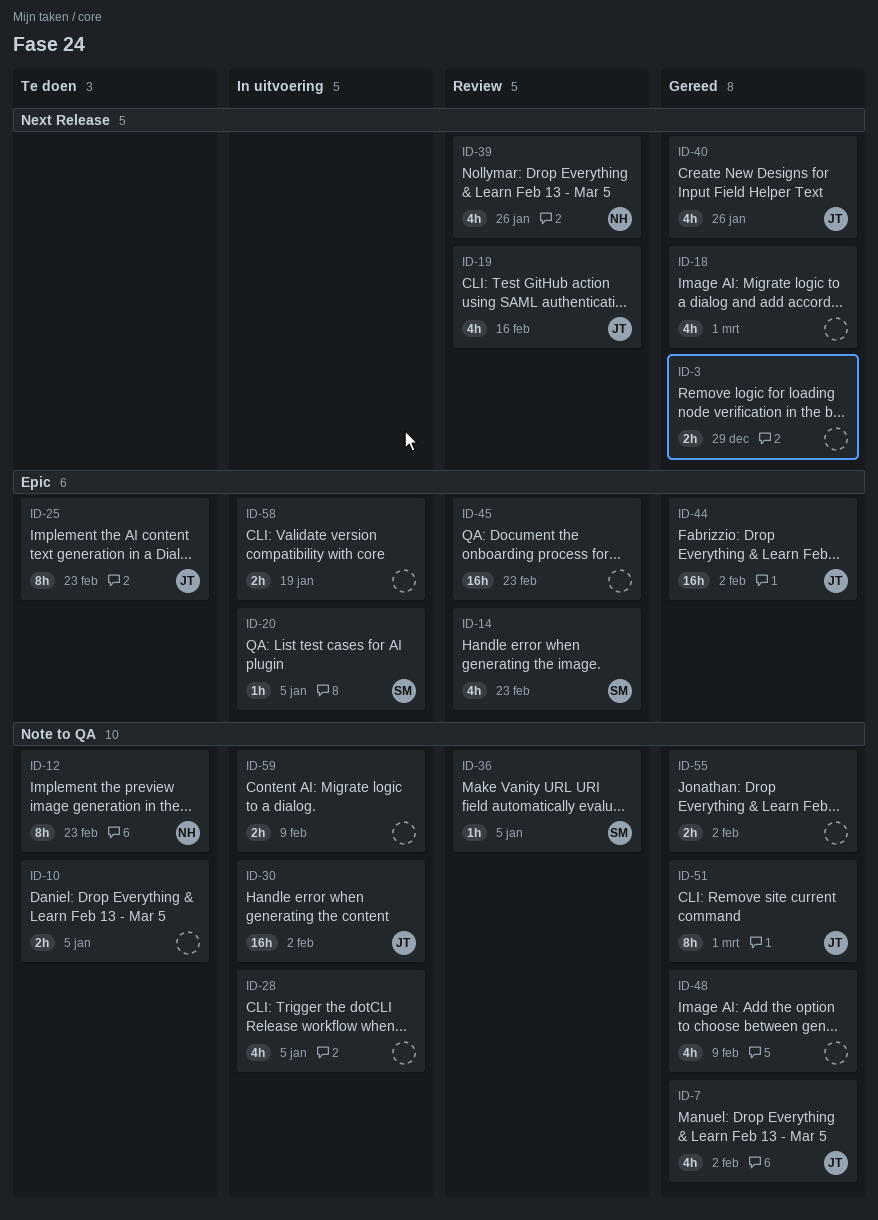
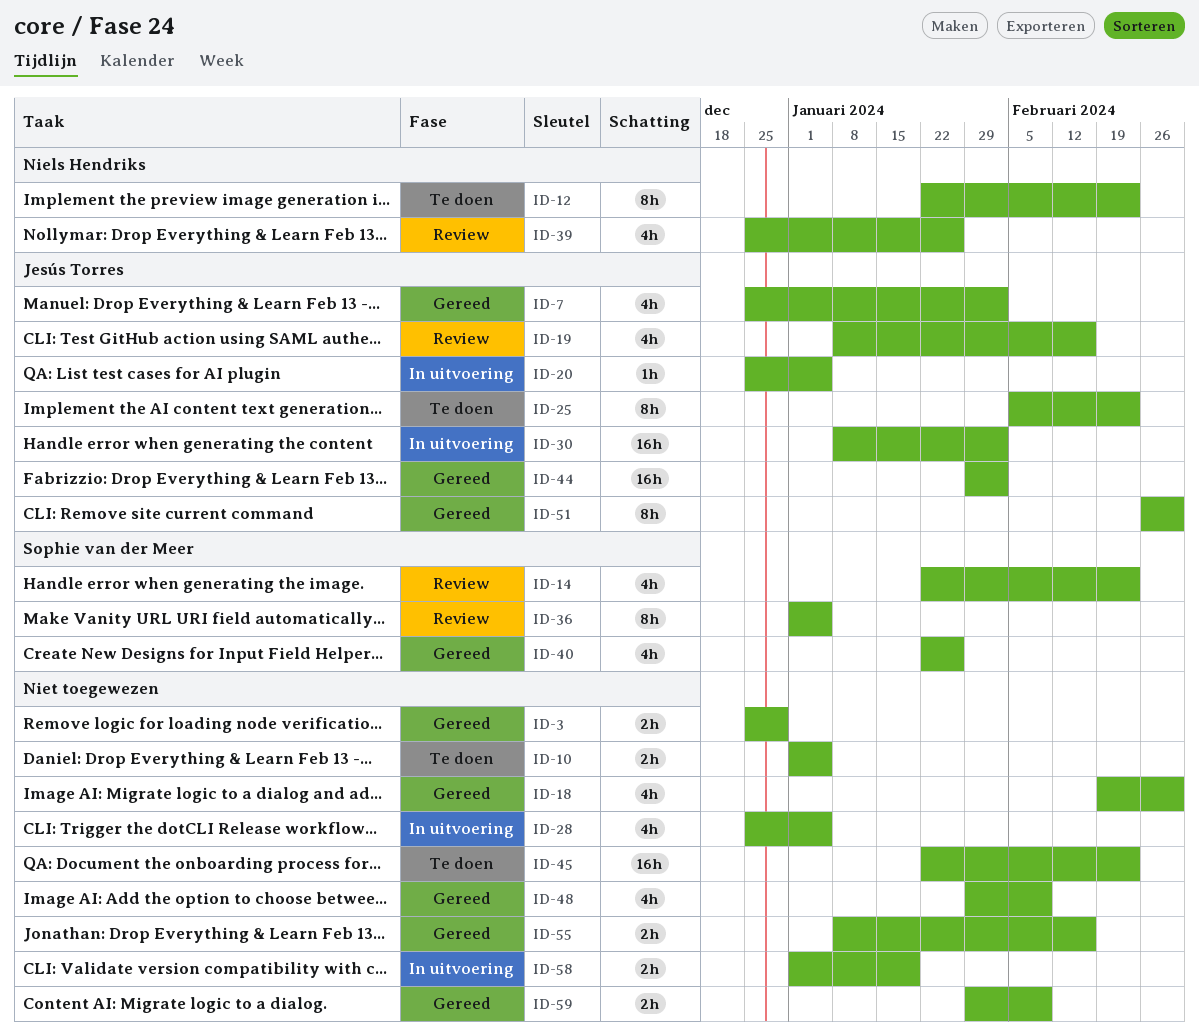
ID-20, owner: Sophie van der Meer -> Jesús Torres
ID-36, estimate: 1h -> 8h
ID-40, owner: Jesús Torres -> Sophie van der Meer
ID-45, status: Review -> Te doen
ID-55, due: Feb 2 -> Feb 16
ID-59, status: In uitvoering -> Gereed

